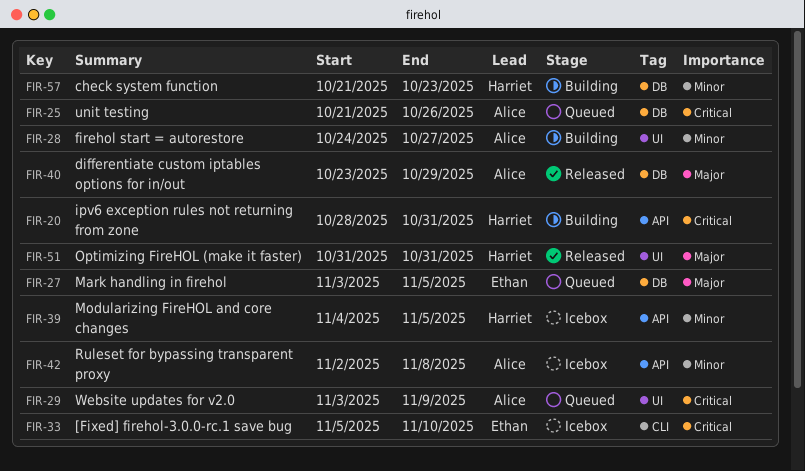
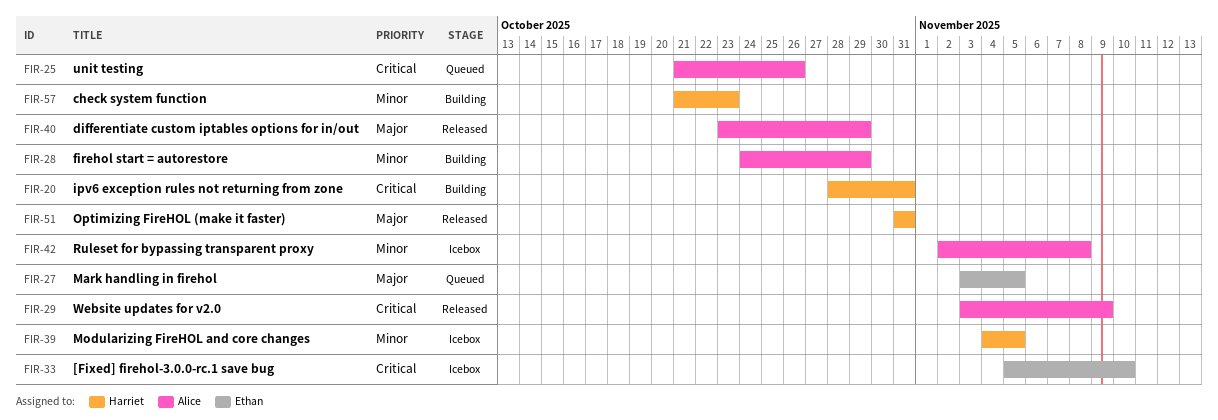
FIR-28, due: Oct 27 -> Oct 29
FIR-29, status: Queued -> Released

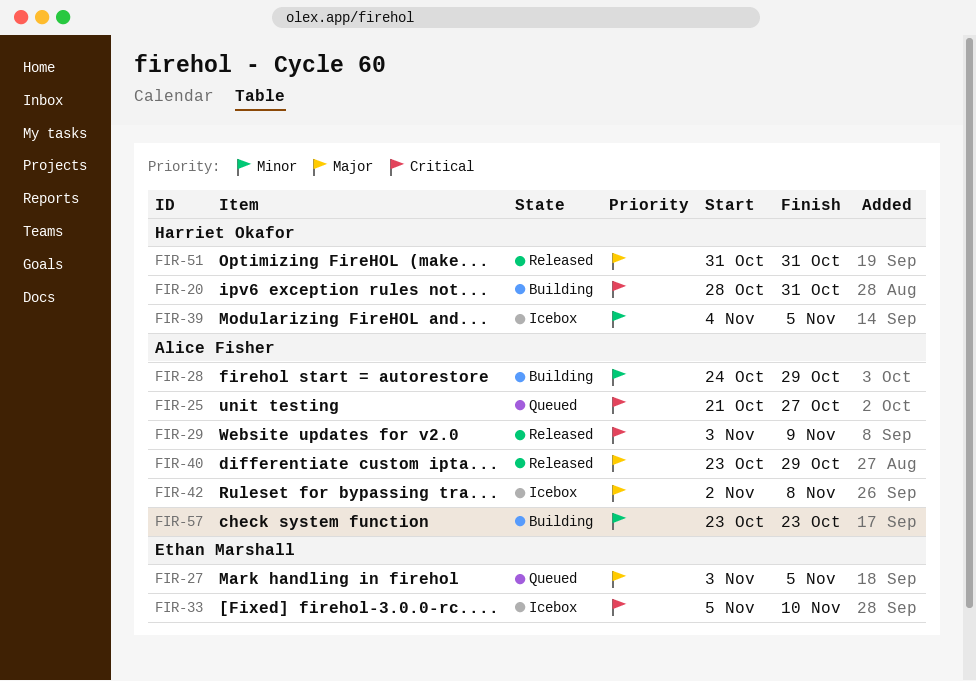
FIR-25, due: Oct 26 -> Oct 27
FIR-42, priority: Minor -> Major
FIR-57, owner: Harriet Okafor -> Alice Fisher
FIR-57, start: Oct 21 -> Oct 23

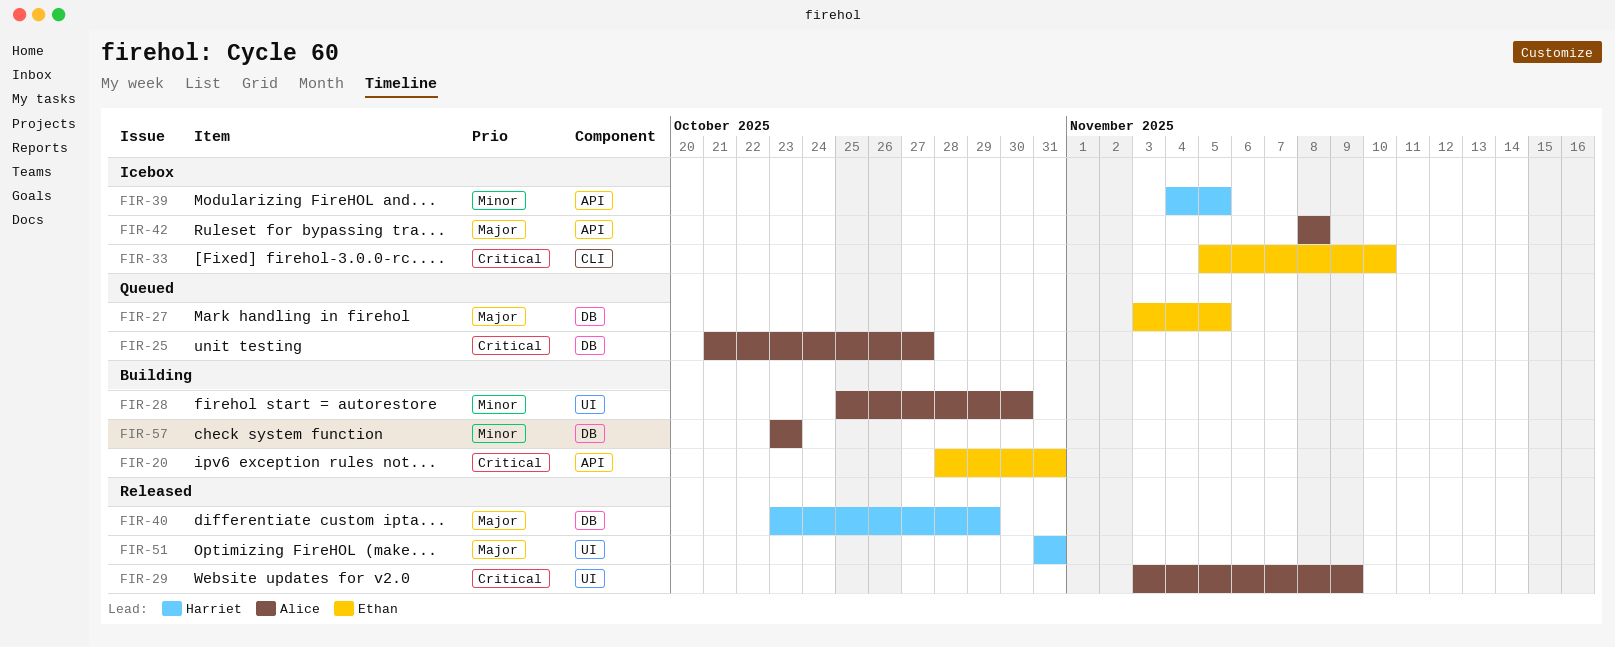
FIR-20, owner: Harriet Okafor -> Ethan Marshall
FIR-28, start: Oct 24 -> Oct 25
FIR-28, due: Oct 29 -> Oct 30
FIR-40, owner: Alice Fisher -> Harriet Okafor
FIR-42, start: Nov 2 -> Nov 8

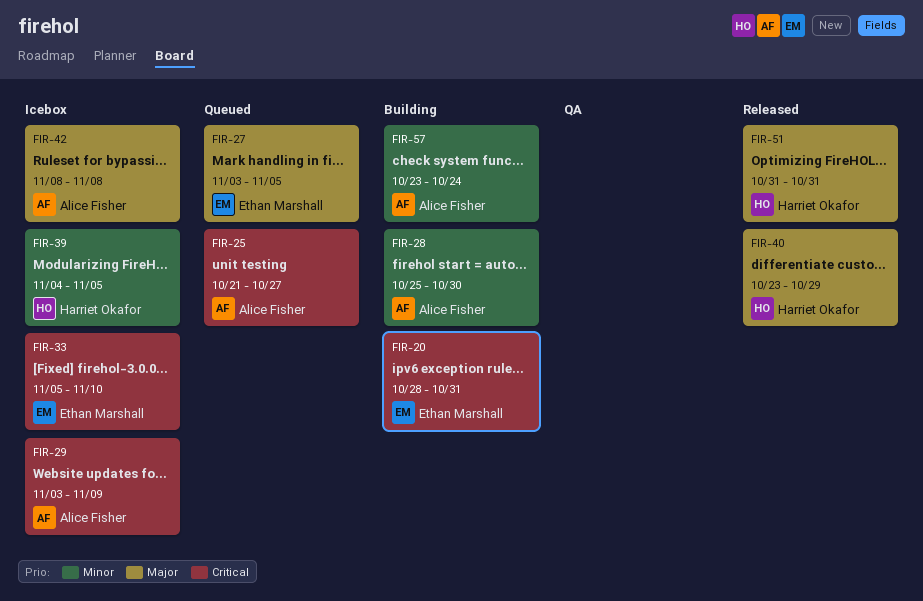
FIR-29, status: Released -> Icebox
FIR-57, due: Oct 23 -> Oct 24

